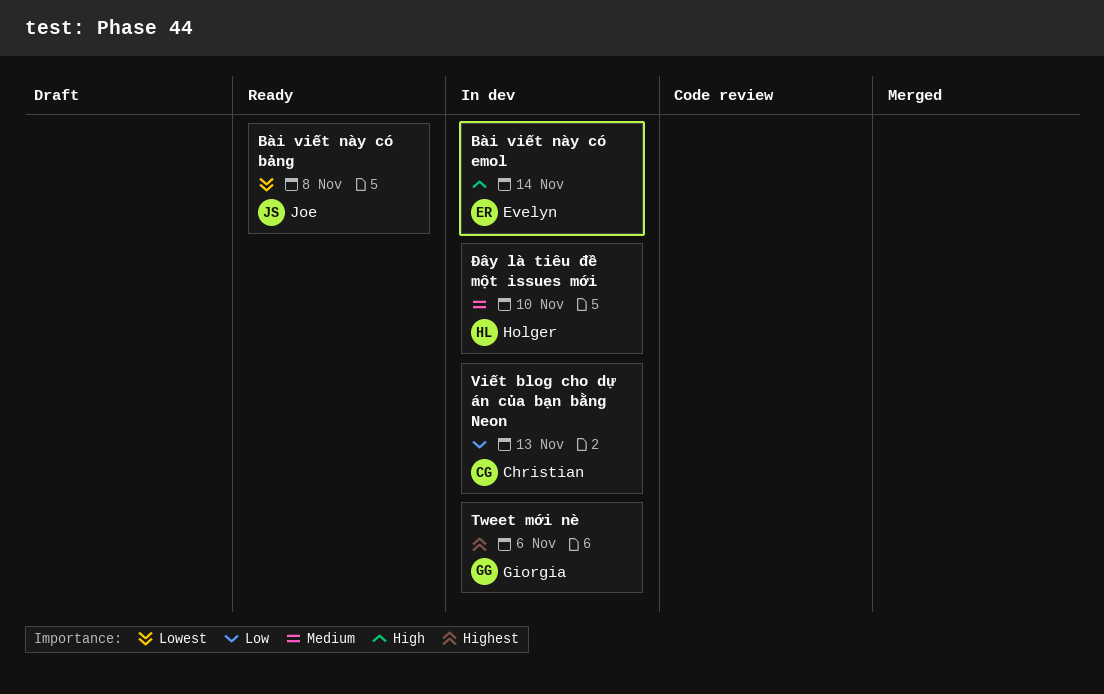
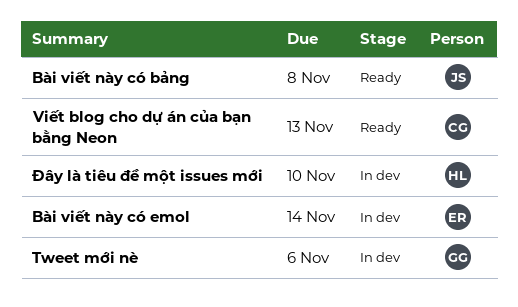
Viết blog cho dự án của bạn bằng Neon, status: In dev -> Ready

